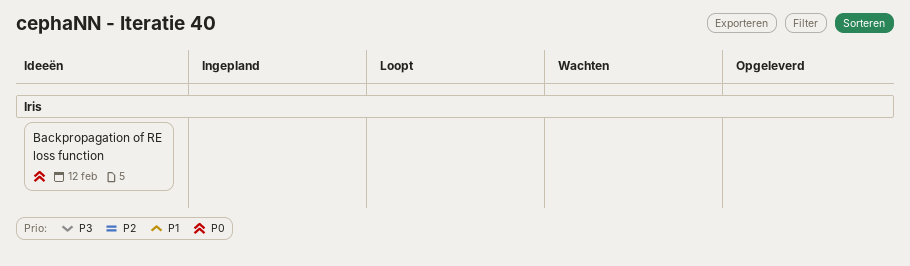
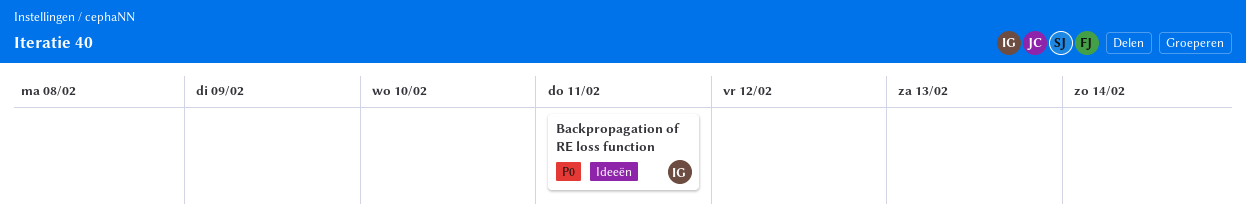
Backpropagation of RE loss function, due: Feb 12 -> Feb 11

